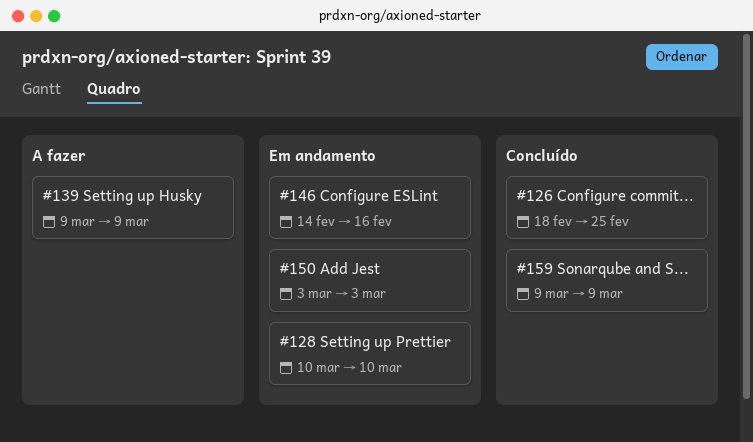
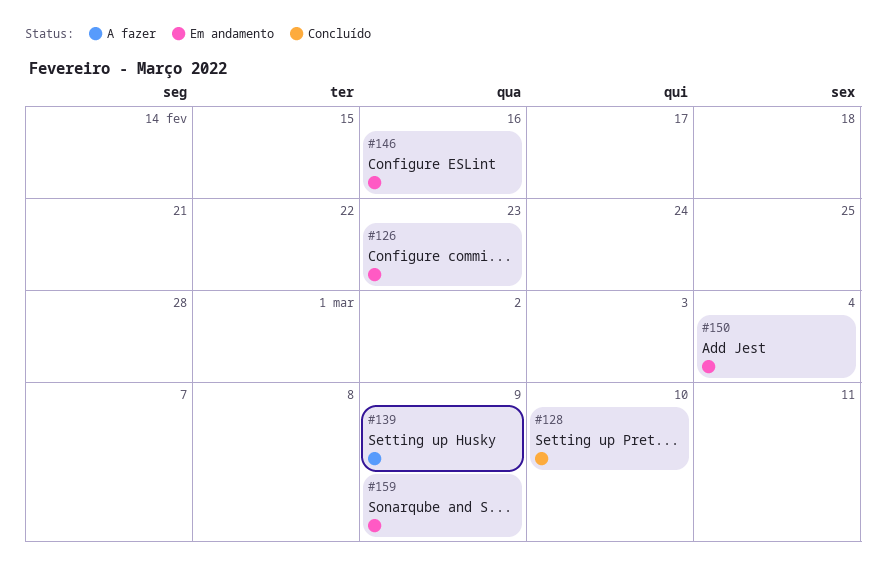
#126, status: Concluído -> Em andamento
#126, due: Feb 25 -> Feb 23
#128, status: Em andamento -> Concluído
#150, due: Mar 3 -> Mar 4
#159, status: Concluído -> Em andamento

